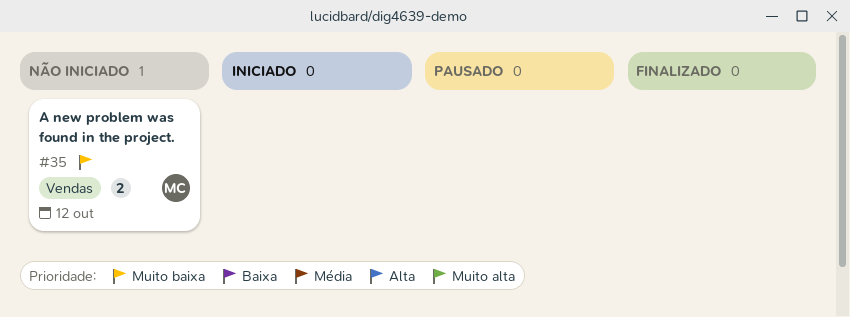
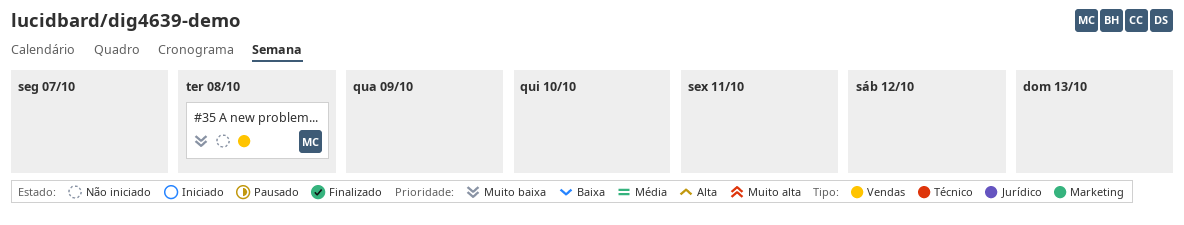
#35, due: Oct 12 -> Oct 8

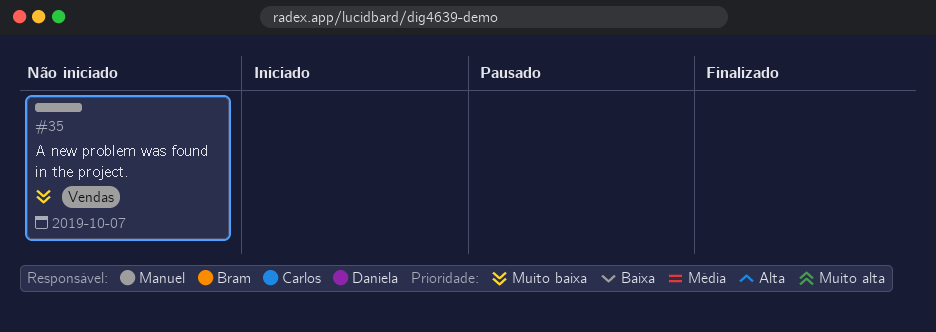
#35, due: Oct 8 -> Oct 7

